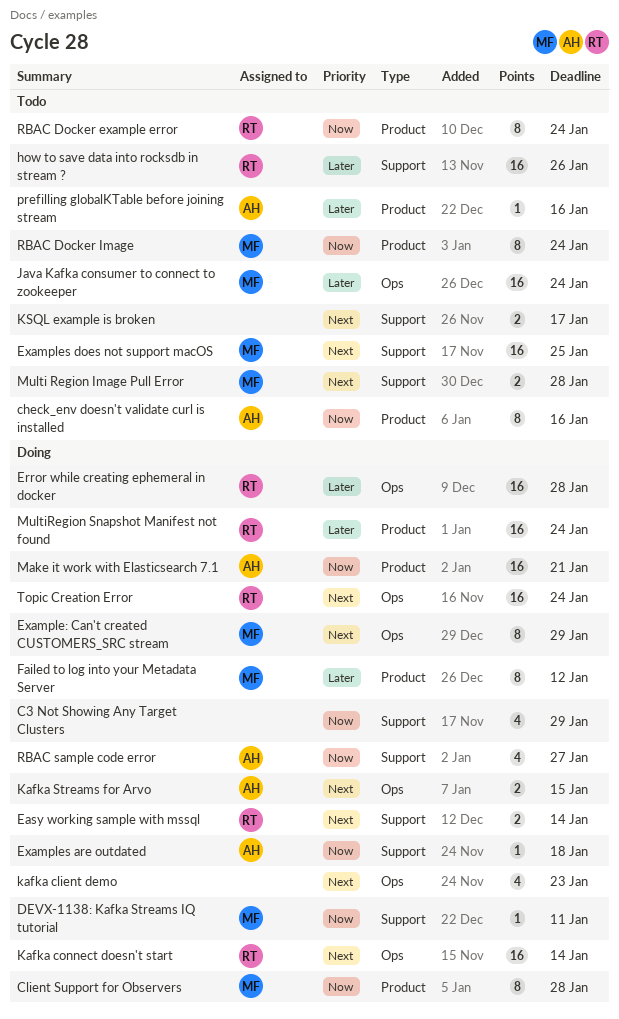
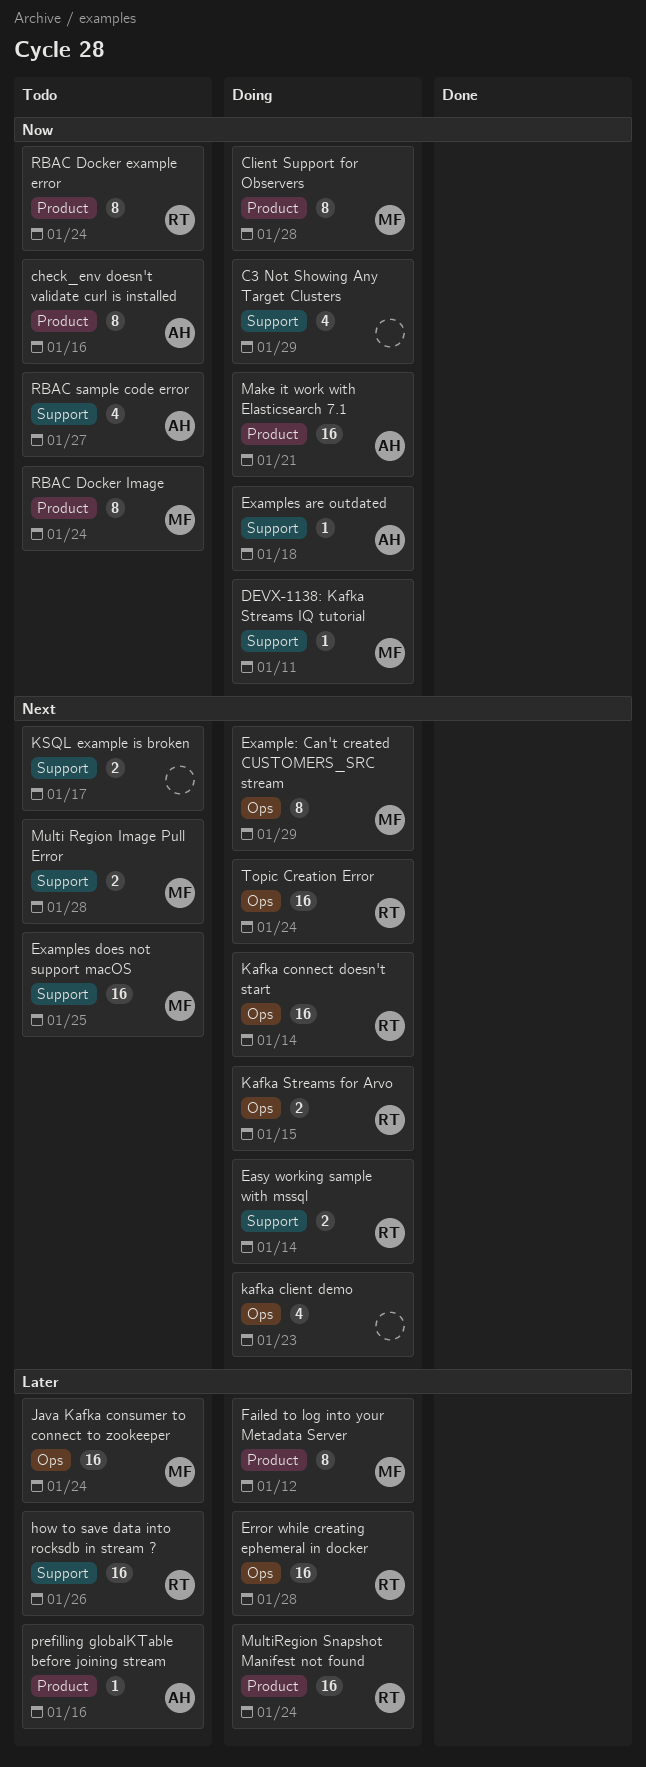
Kafka Streams for Arvo, owner: AH -> RT
RBAC sample code error, status: Doing -> Todo

